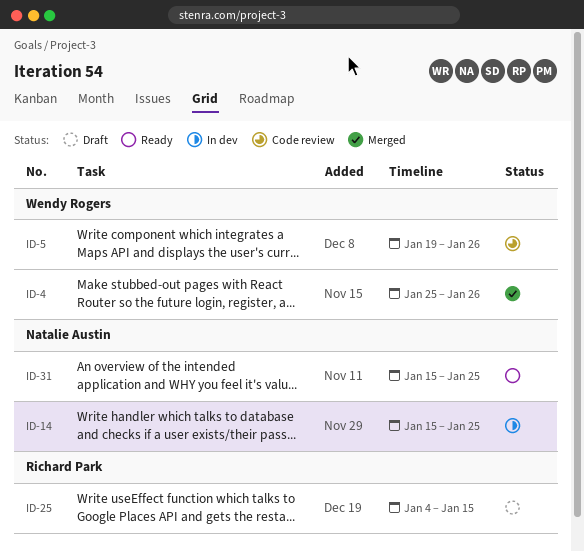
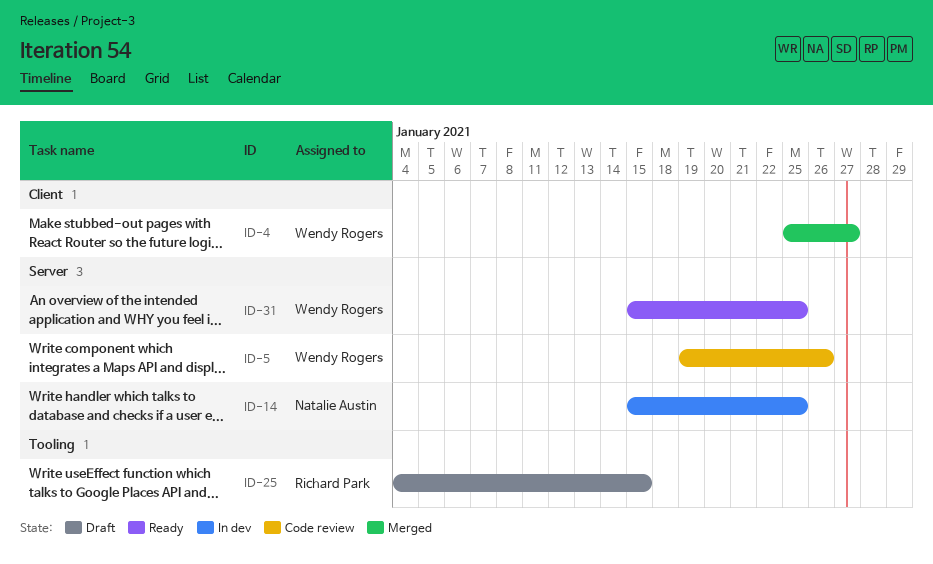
ID-4, due: Jan 26 -> Jan 27
ID-31, owner: Natalie Austin -> Wendy Rogers

